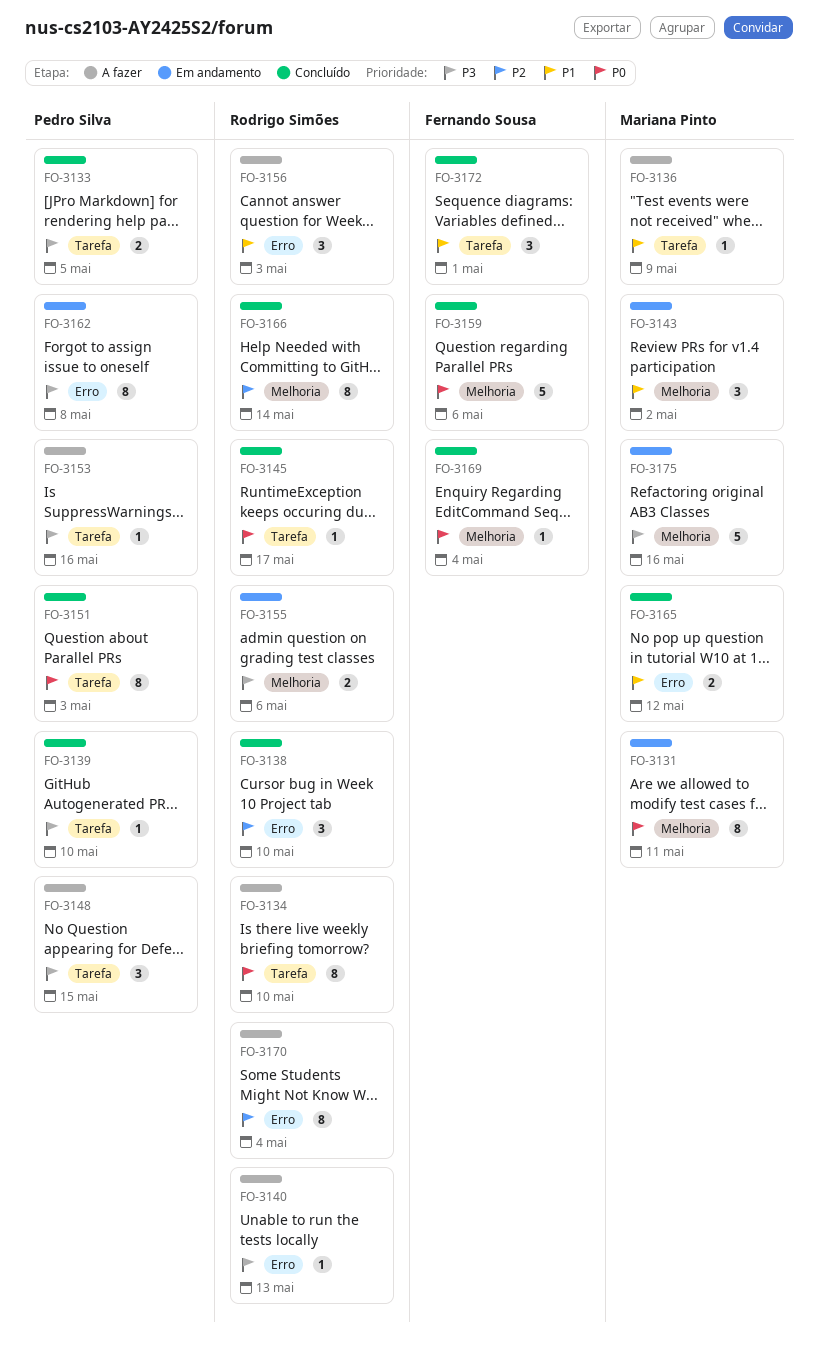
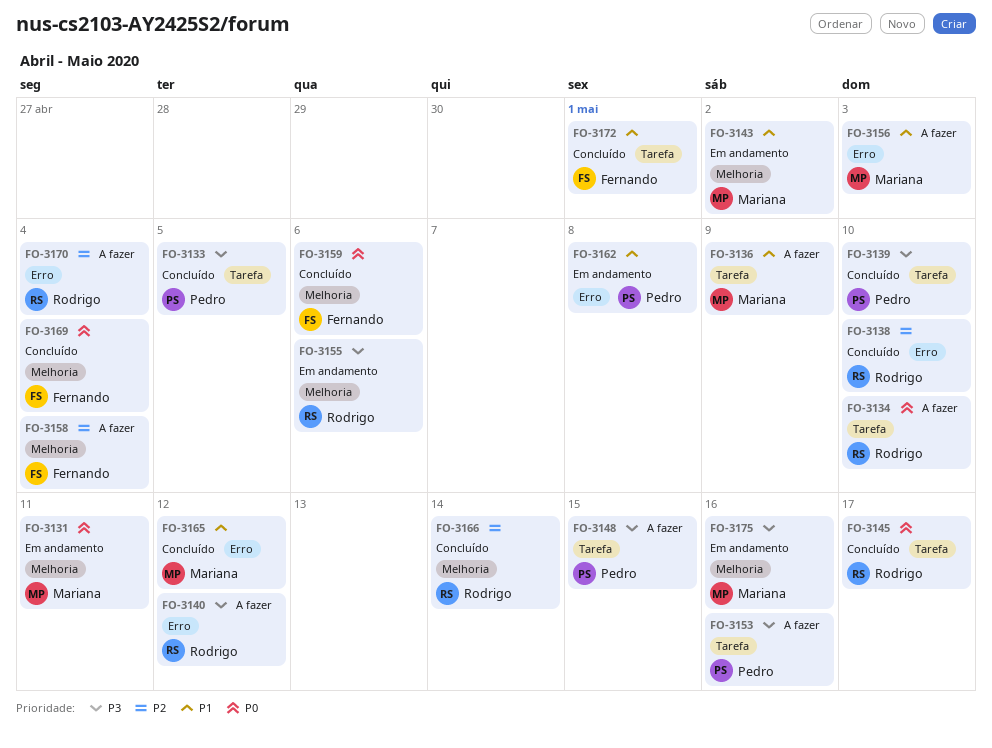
FO-3140, due: May 13 -> May 12
FO-3151: present -> none
FO-3156, owner: Rodrigo Simões -> Mariana Pinto
FO-3158: none -> present
FO-3162, priority: P3 -> P1

